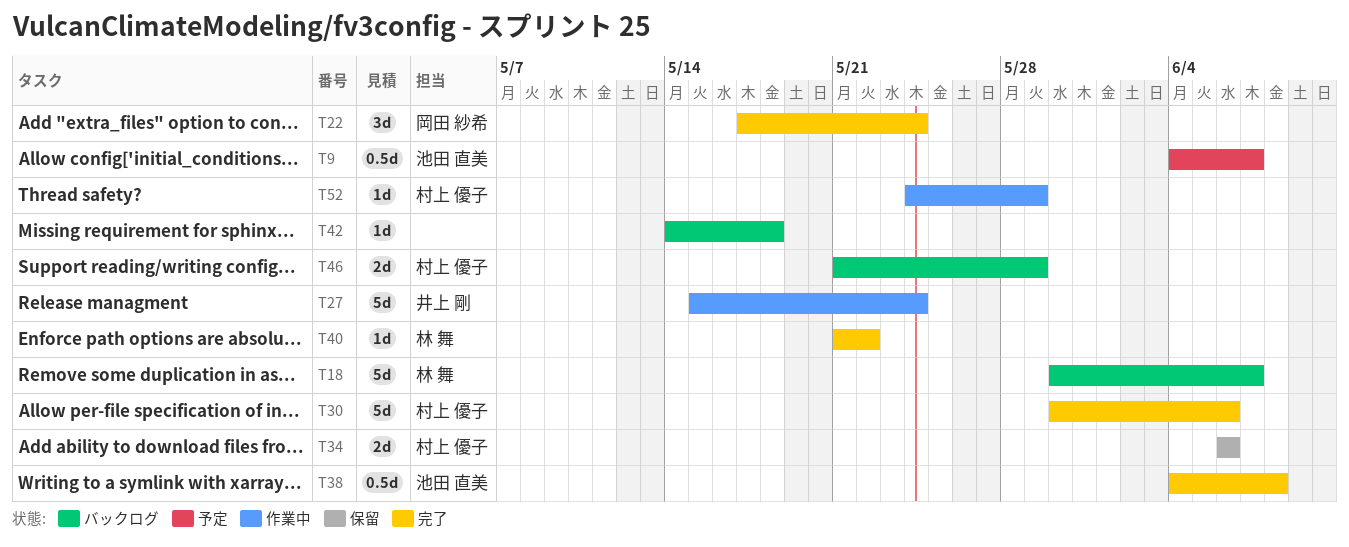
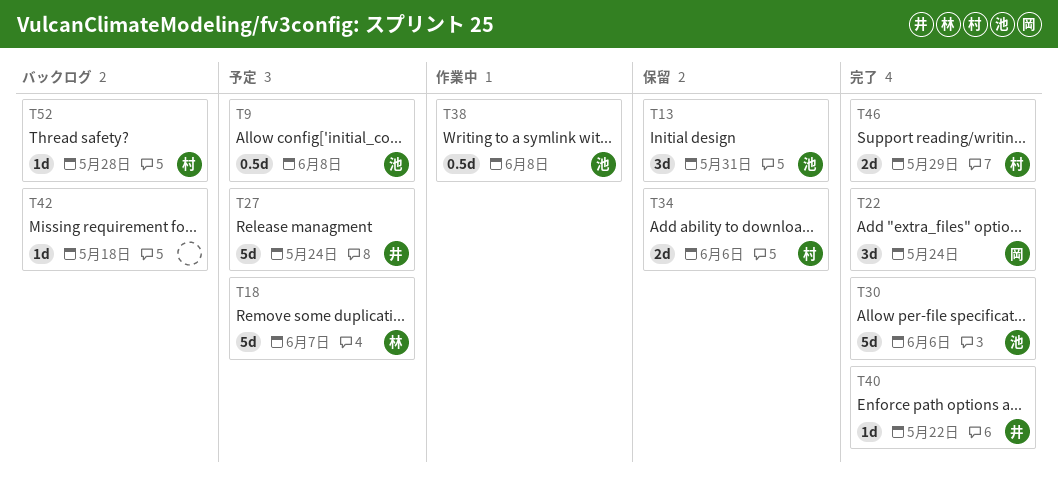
T9, due: Jun 7 -> Jun 8
T13: none -> present
T18, status: バックログ -> 予定
T27, status: 作業中 -> 予定
T30, owner: 村上 優子 -> 池田 直美
T38, status: 完了 -> 作業中
T40, owner: 林 舞 -> 井上 剛
T46, status: バックログ -> 完了
T52, status: 作業中 -> バックログ
T52, due: May 29 -> May 28

